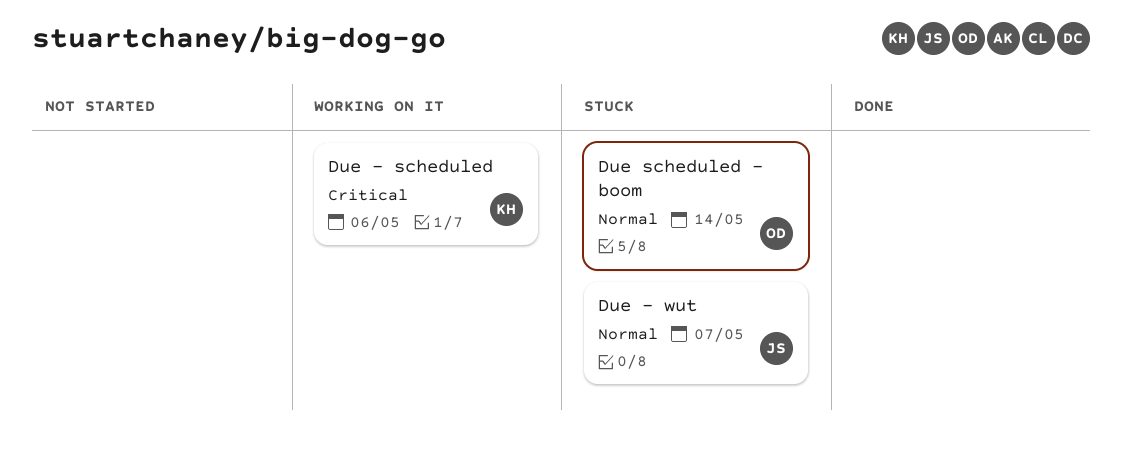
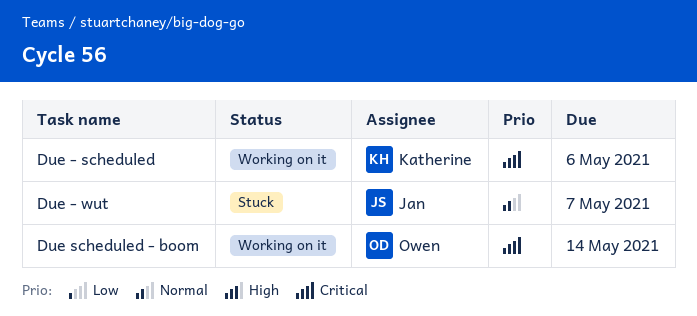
Due scheduled - boom, status: Stuck -> Working on it
Due scheduled - boom, priority: Normal -> Critical

